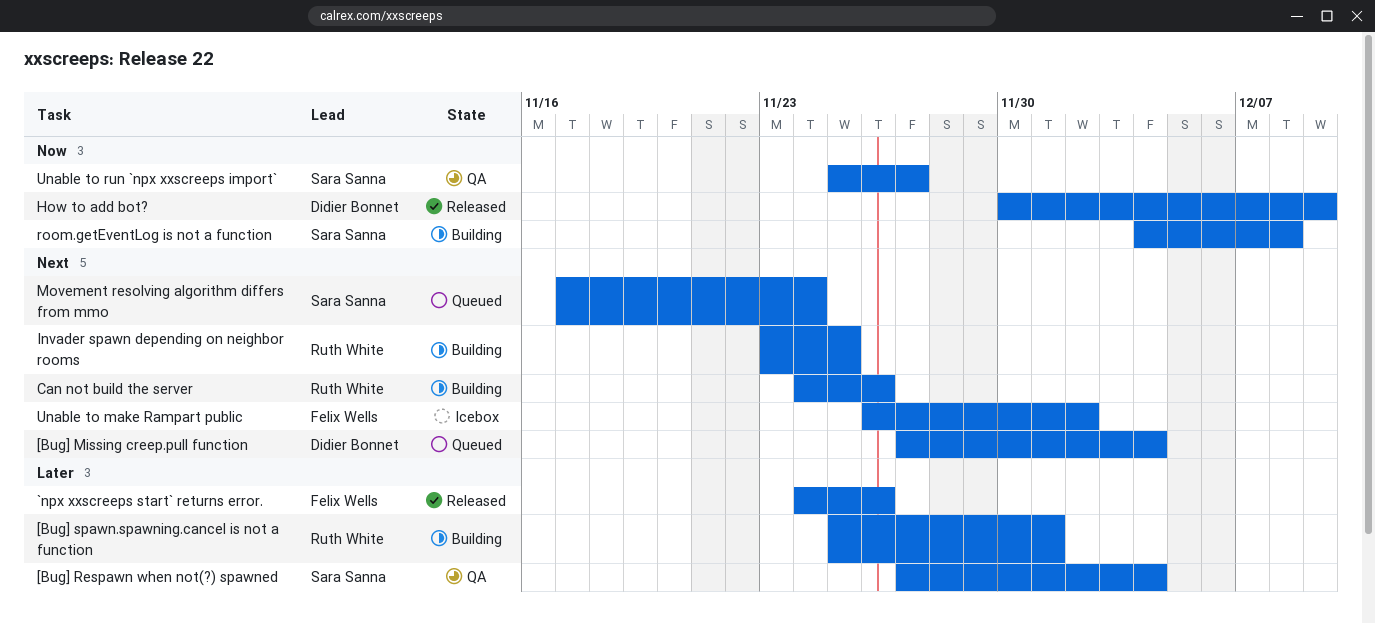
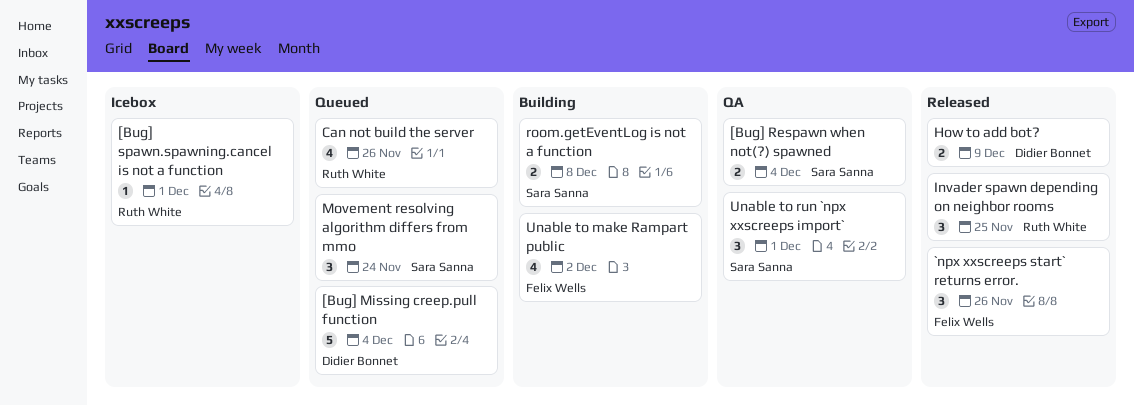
[Bug] spawn.spawning.cancel is not a function, status: Building -> Icebox
Can not build the server, status: Building -> Queued
Invader spawn depending on neighbor rooms, status: Building -> Released
Unable to make Rampart public, status: Icebox -> Building
Unable to run `npx xxscreeps import`, due: Nov 27 -> Dec 1

